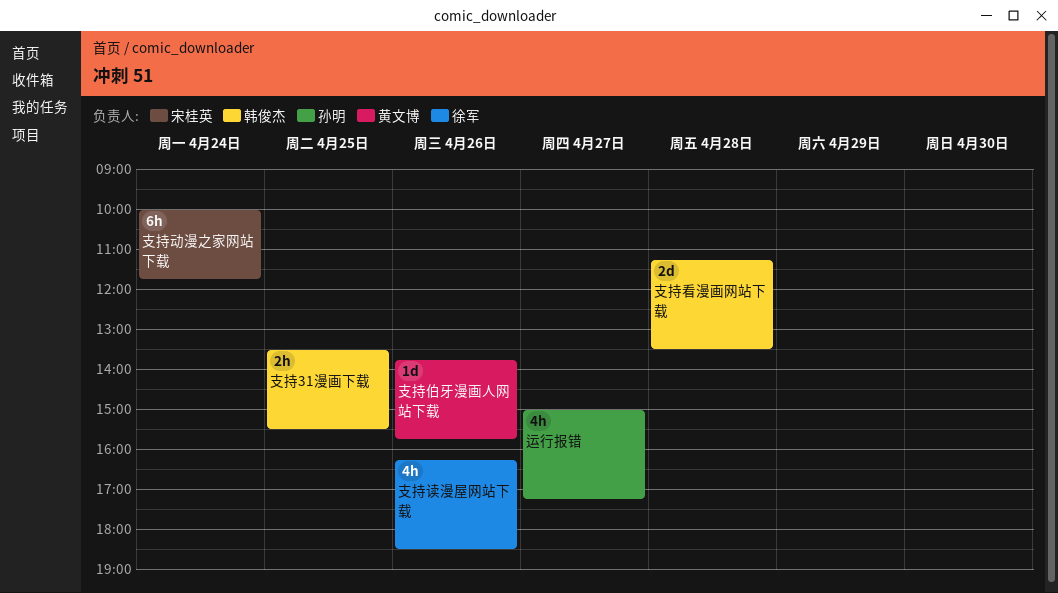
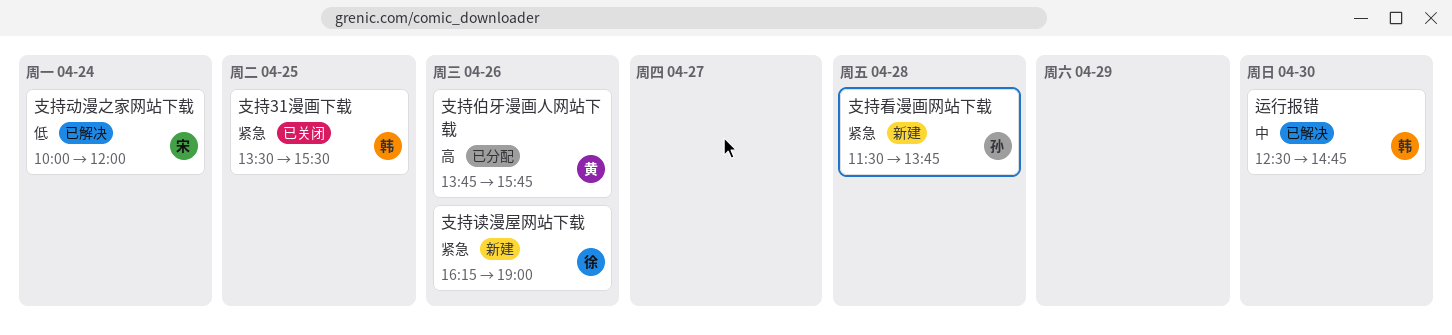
支持动漫之家网站下载, ends: 11:45 -> 12:00
支持看漫画网站下载, owner: 韩俊杰 -> 孙明
支持看漫画网站下载, begins: 11:15 -> 11:30
支持看漫画网站下载, ends: 13:30 -> 13:45
支持读漫屋网站下载, ends: 18:30 -> 19:00
运行报错, owner: 孙明 -> 韩俊杰
运行报错, day: Apr 27 -> Apr 30
运行报错, begins: 15:00 -> 12:30
运行报错, ends: 17:15 -> 14:45

